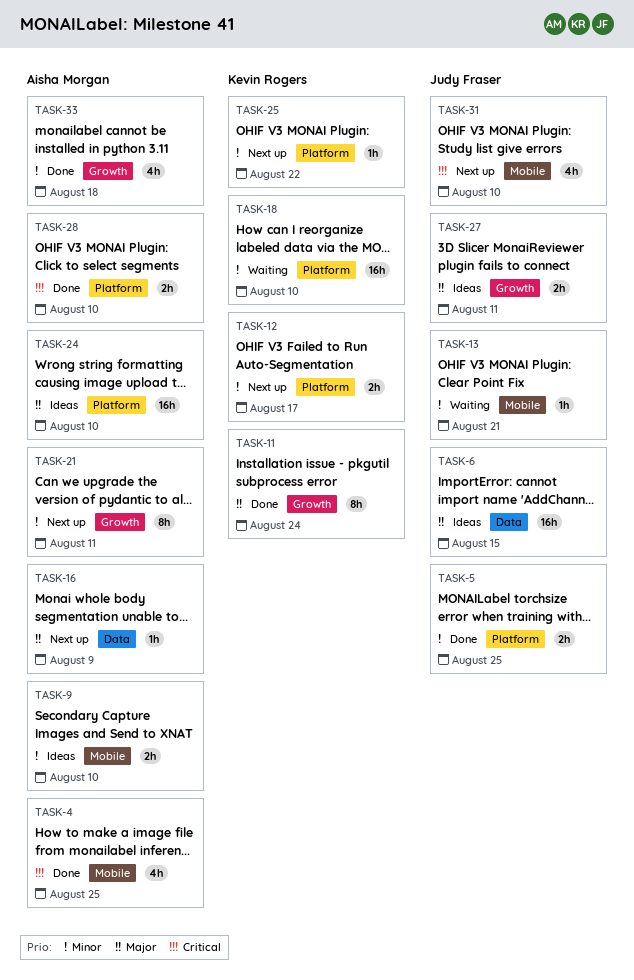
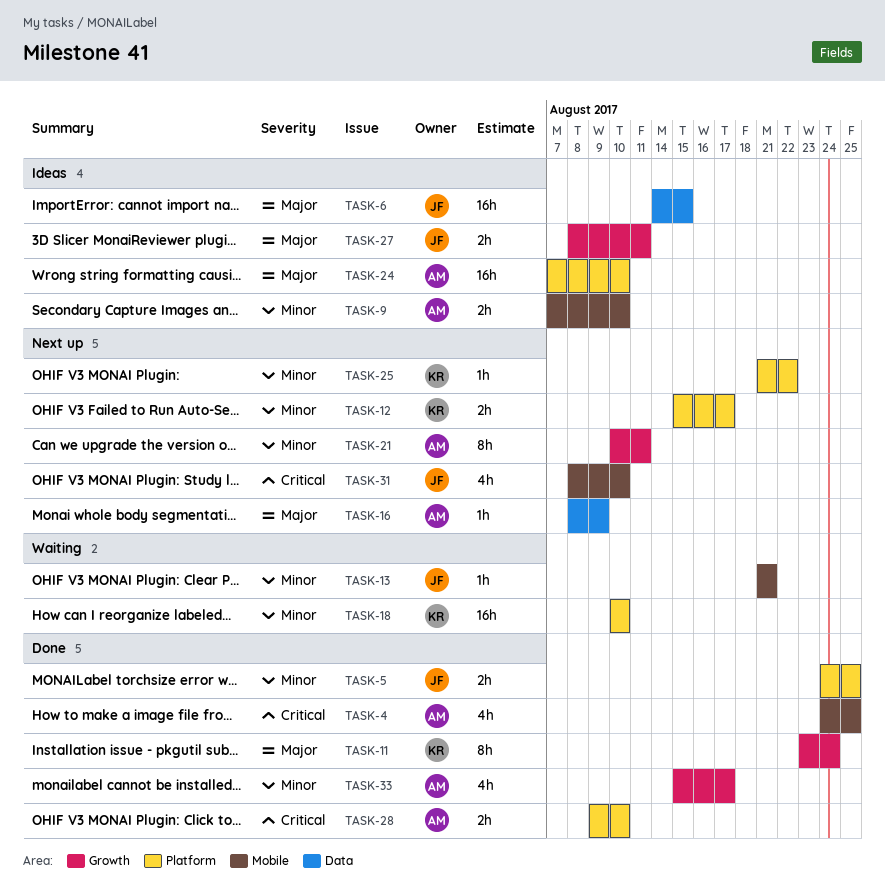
TASK-33, due: Aug 18 -> Aug 17

